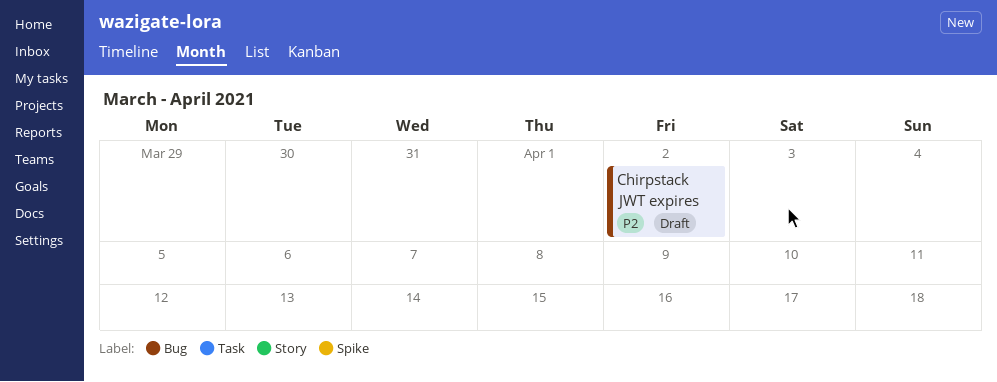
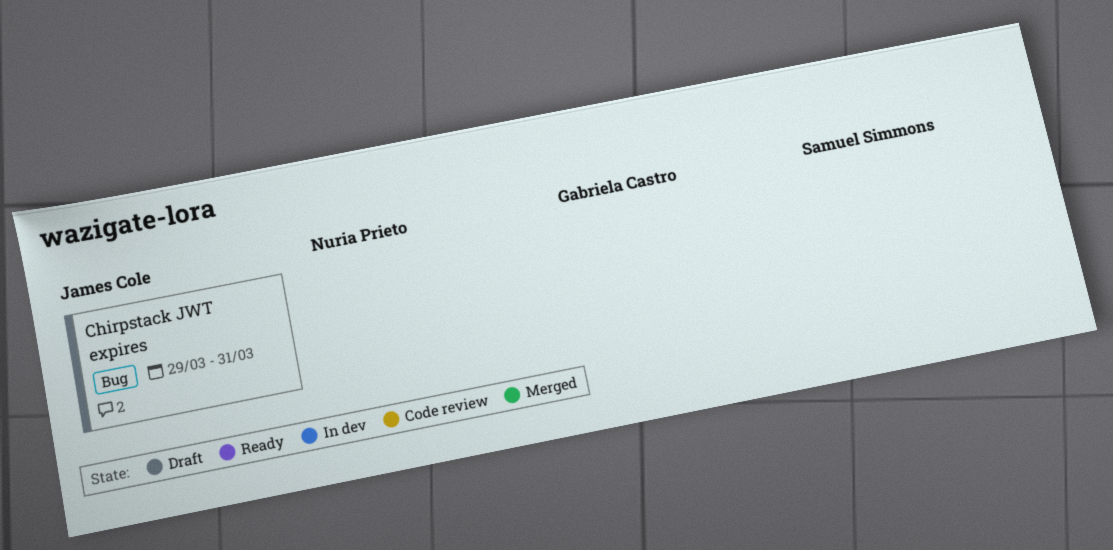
Chirpstack JWT expires, due: Apr 2 -> Mar 31

